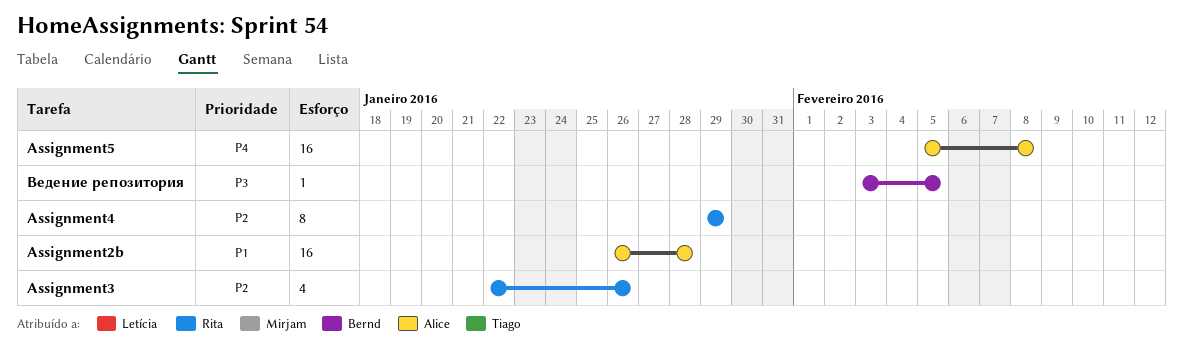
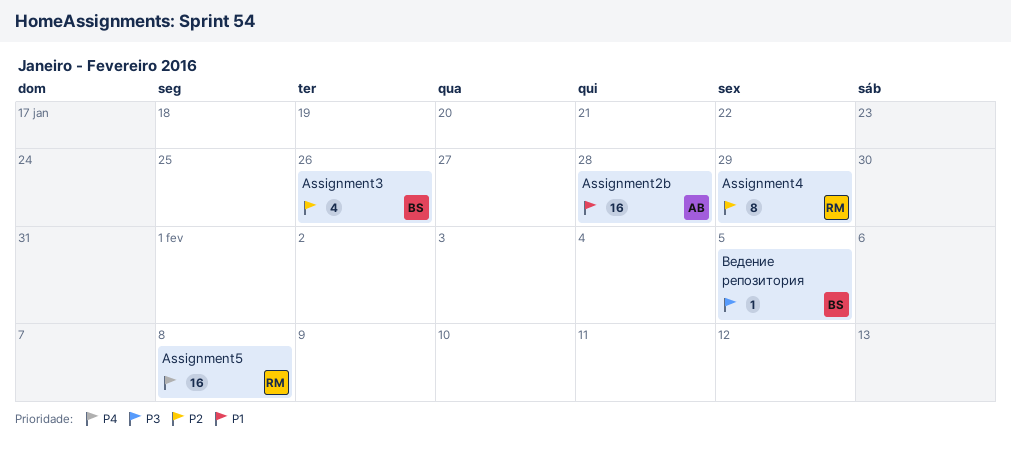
Assignment3, owner: Rita -> Bernd
Assignment5, owner: Alice -> Rita

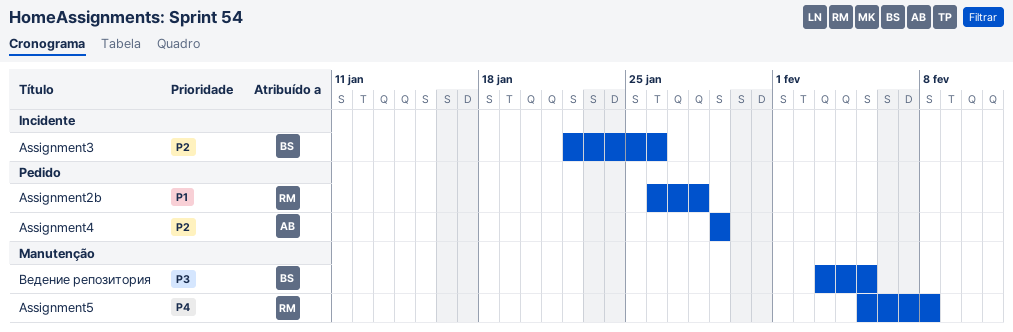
Assignment2b, owner: AB -> RM
Assignment4, owner: RM -> AB

